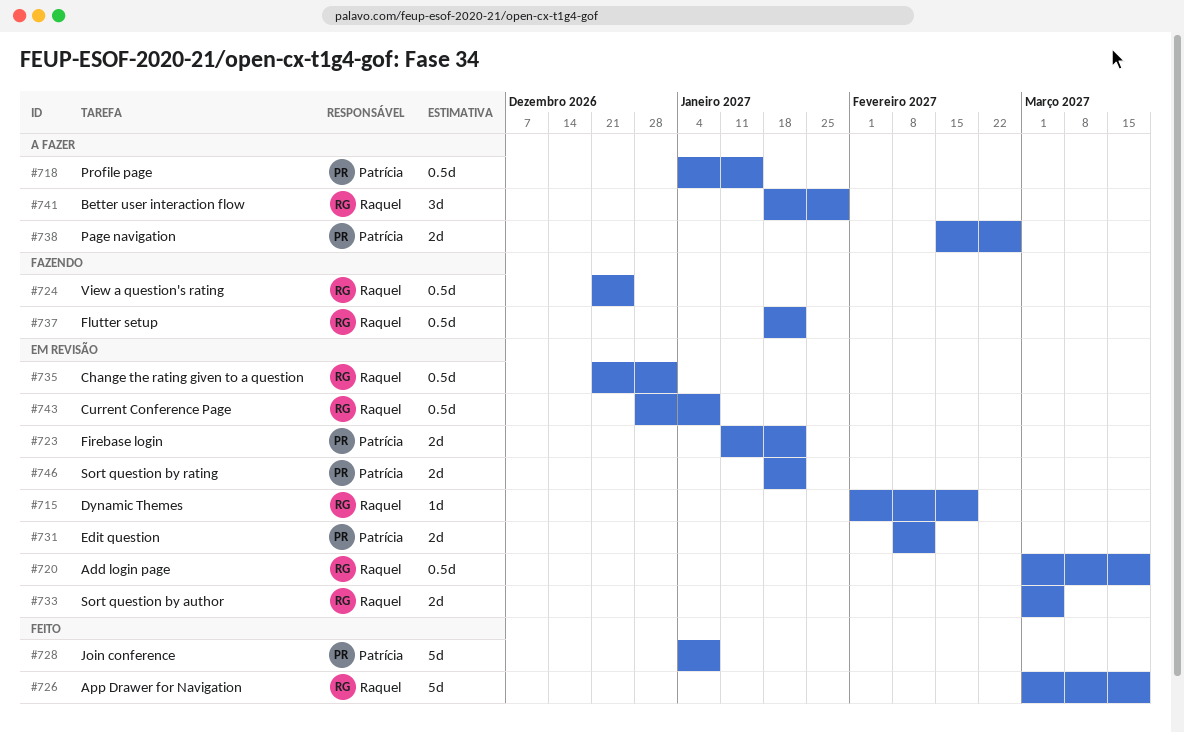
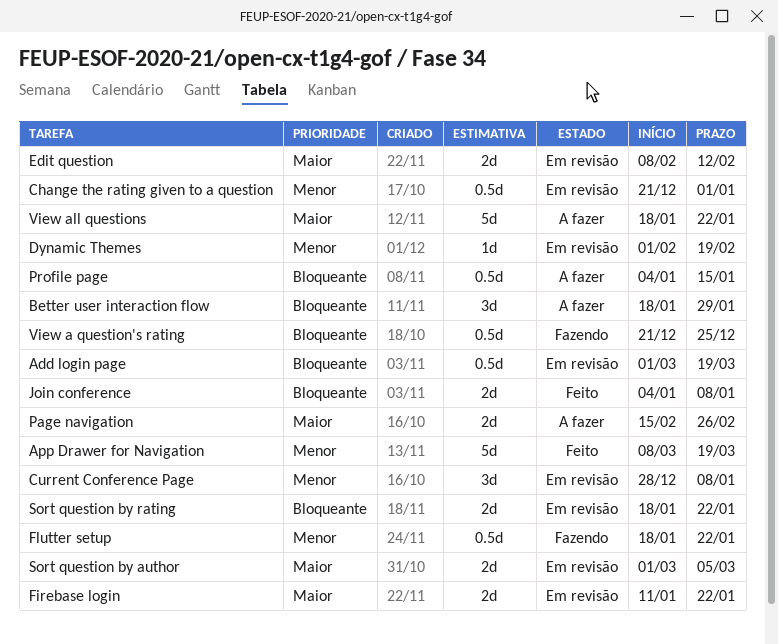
App Drawer for Navigation, start: Mar 1 -> Mar 8
Current Conference Page, estimate: 0.5d -> 3d
Join conference, estimate: 5d -> 2d
View all questions: none -> present

